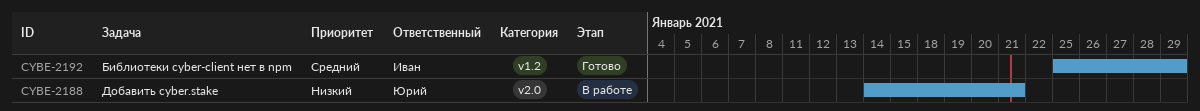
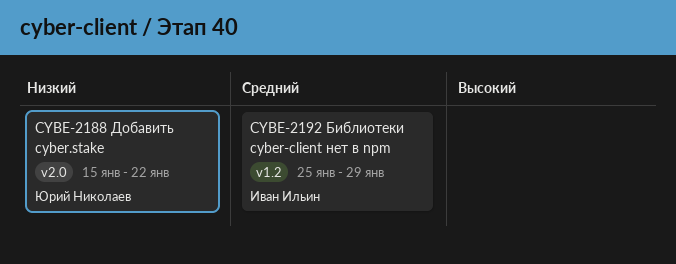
CYBE-2188, start: Jan 14 -> Jan 15
CYBE-2188, due: Jan 21 -> Jan 22

